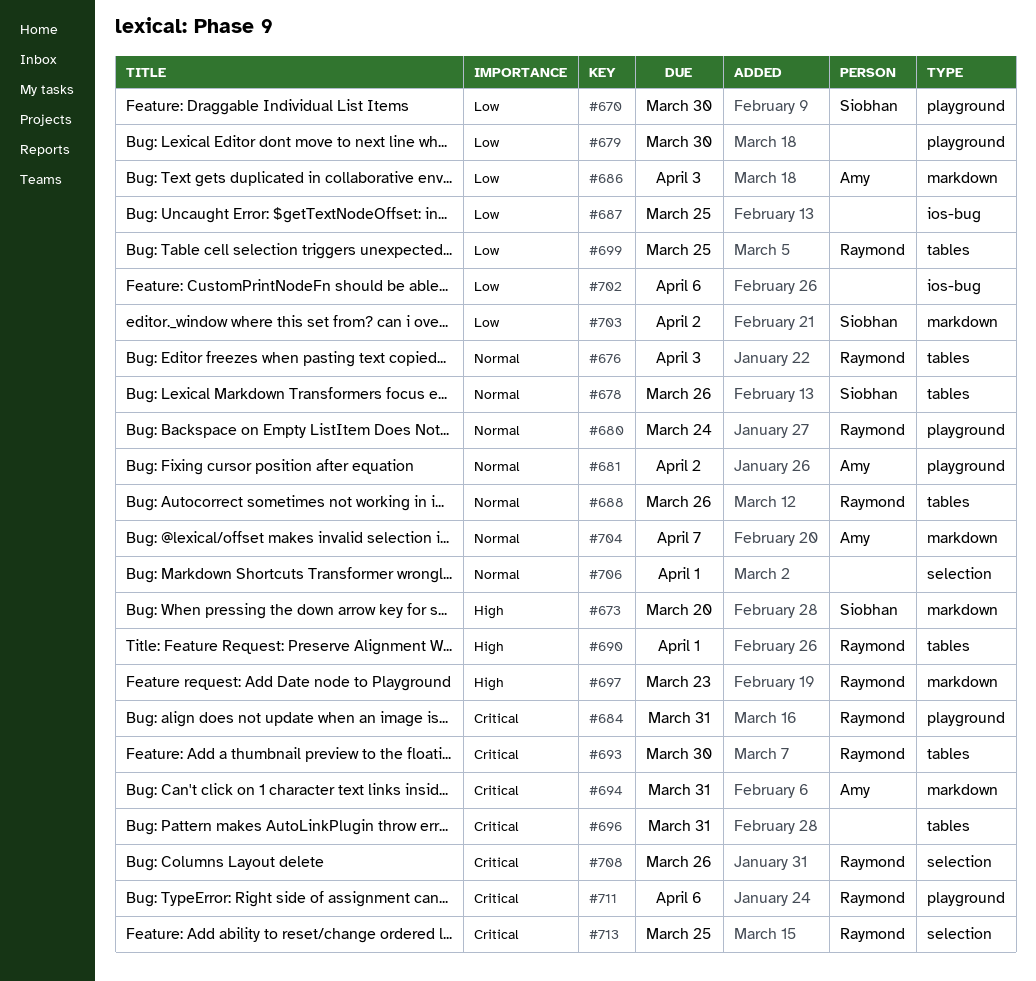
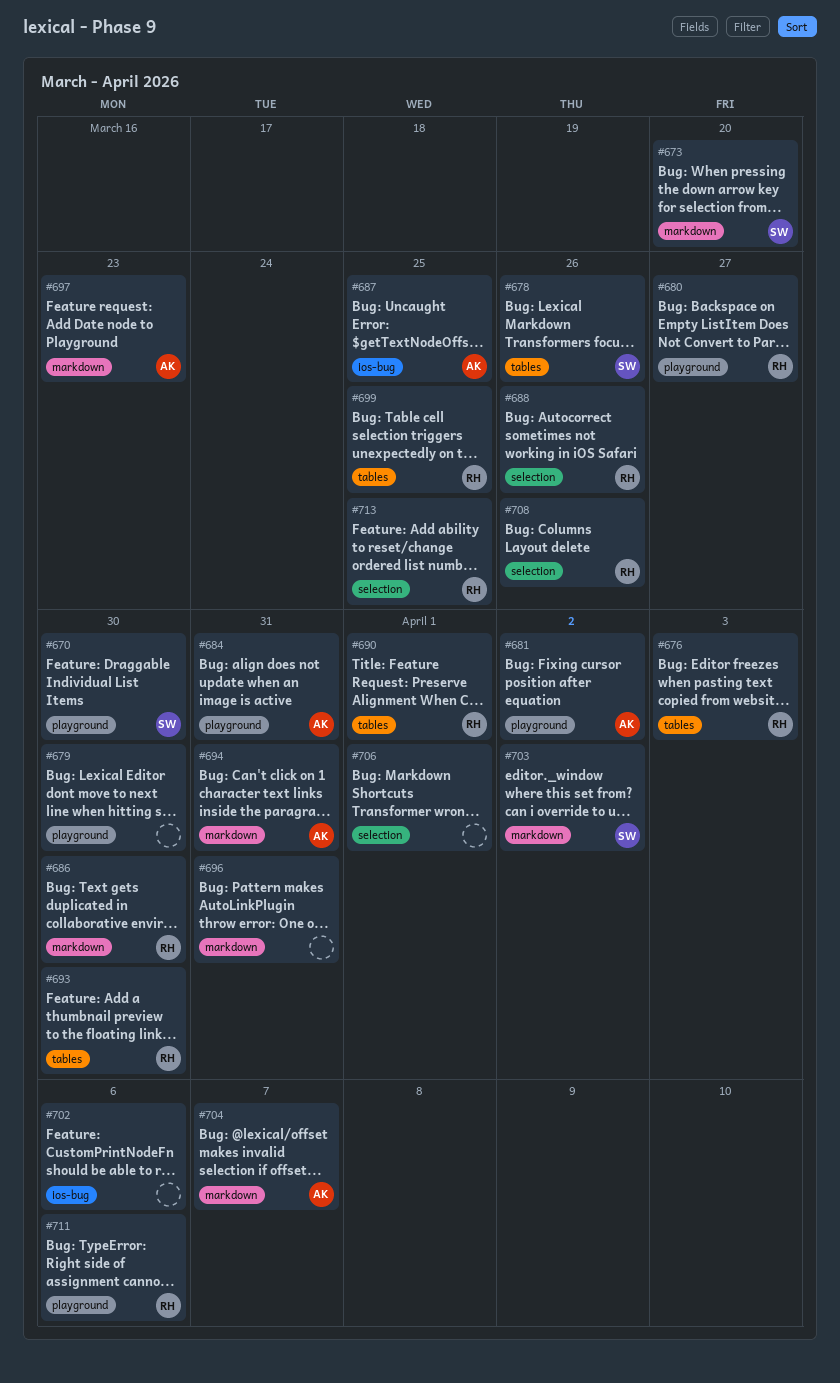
#680, due: Mar 24 -> Mar 27
#684, owner: Raymond -> Amy
#686, owner: Amy -> Raymond
#686, due: Apr 3 -> Mar 30
#687, owner: none -> Amy
#688, label: tables -> selection
#696, label: tables -> markdown
#697, owner: Raymond -> Amy

